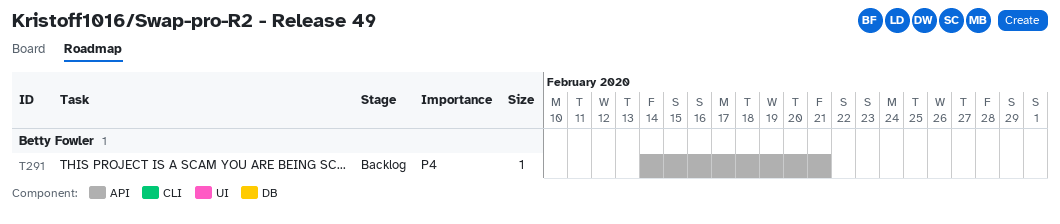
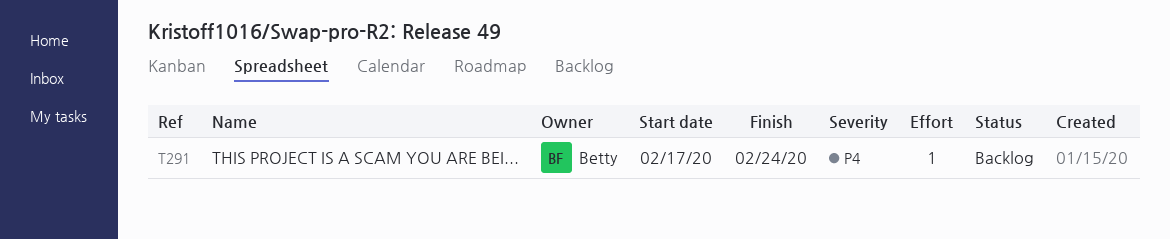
T291, start: Feb 14 -> Feb 17
T291, due: Feb 21 -> Feb 24

